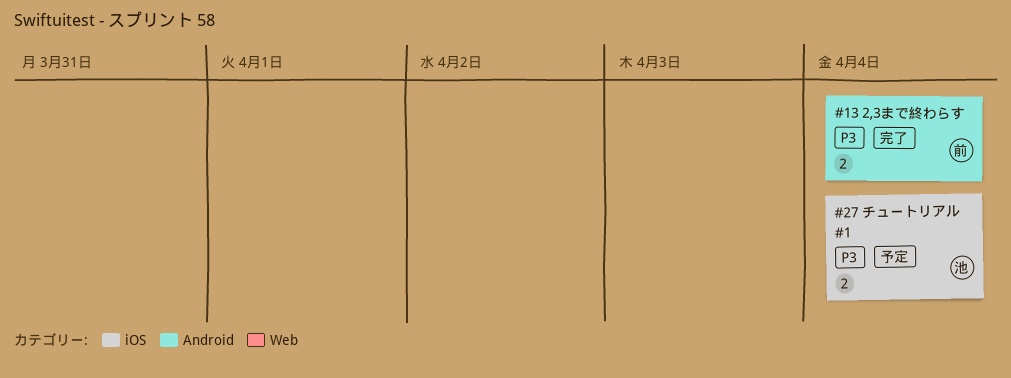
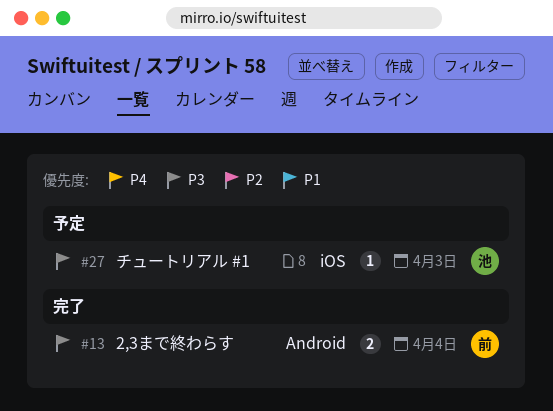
#27, estimate: 2 -> 1
#27, due: Apr 4 -> Apr 3

